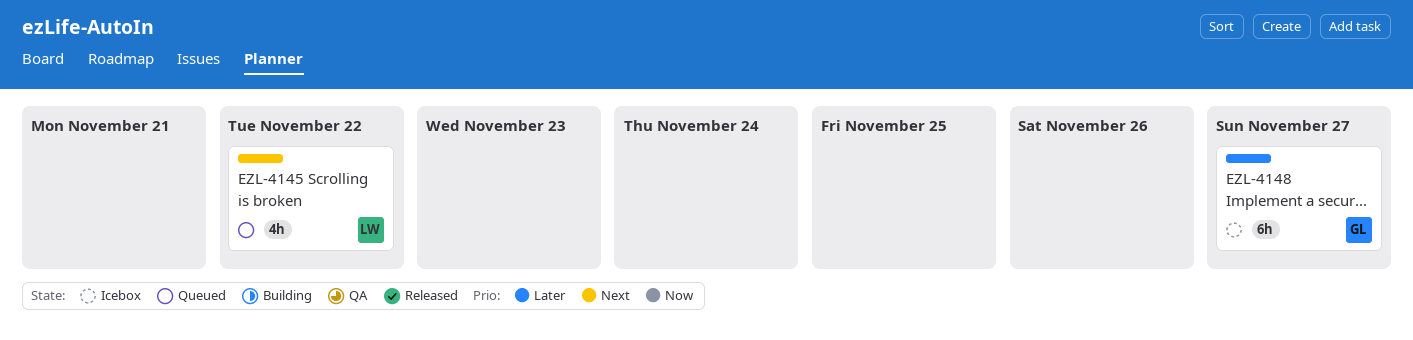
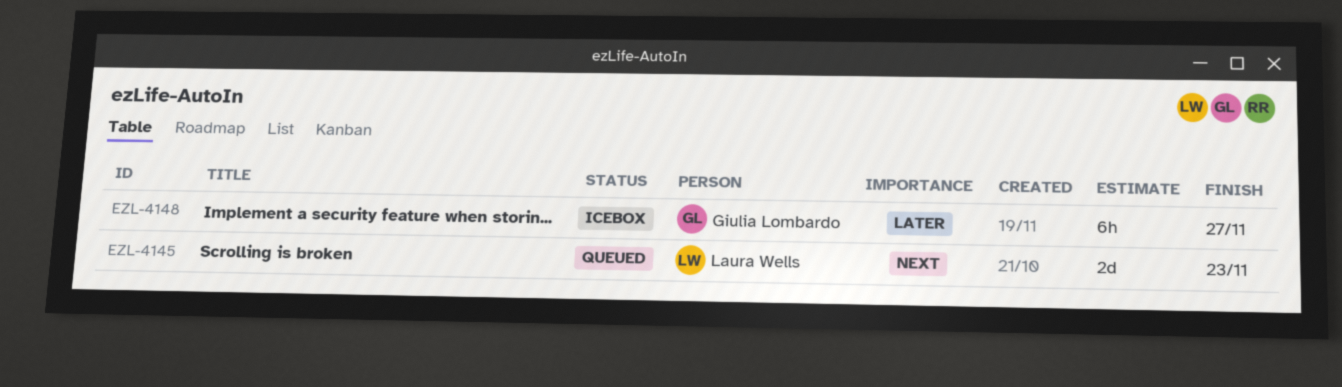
EZL-4145, estimate: 4h -> 2d
EZL-4145, due: Nov 22 -> Nov 23

